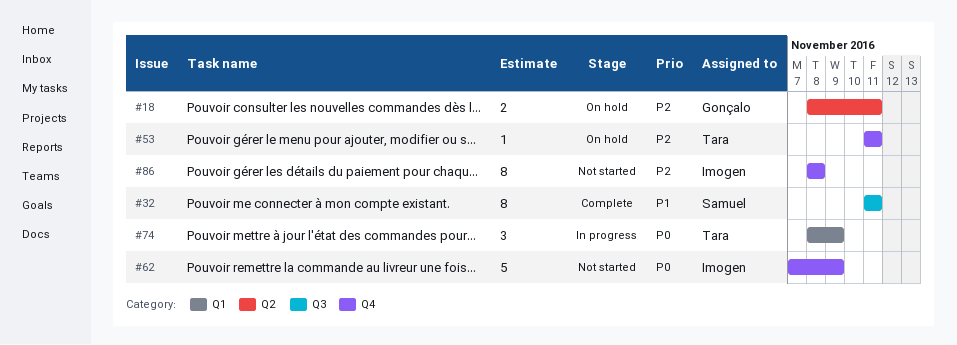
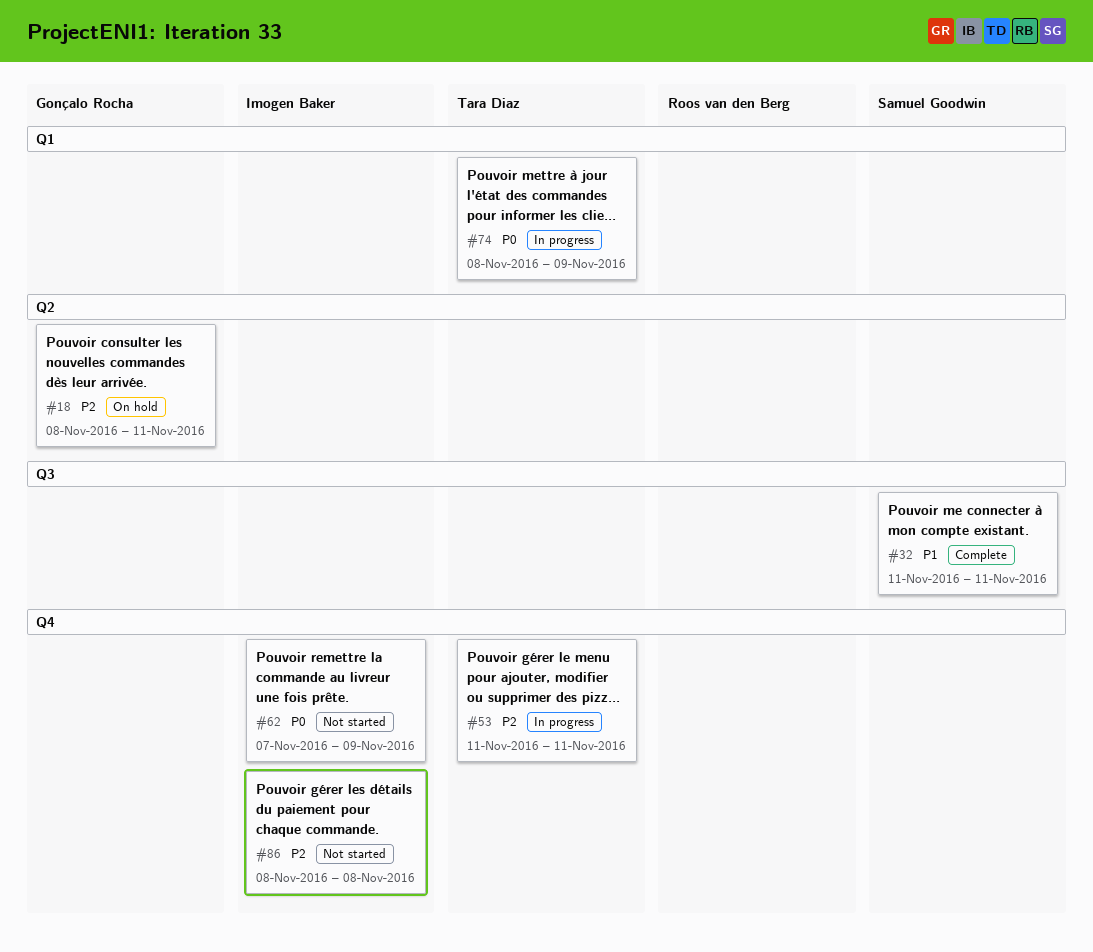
#53, status: On hold -> In progress

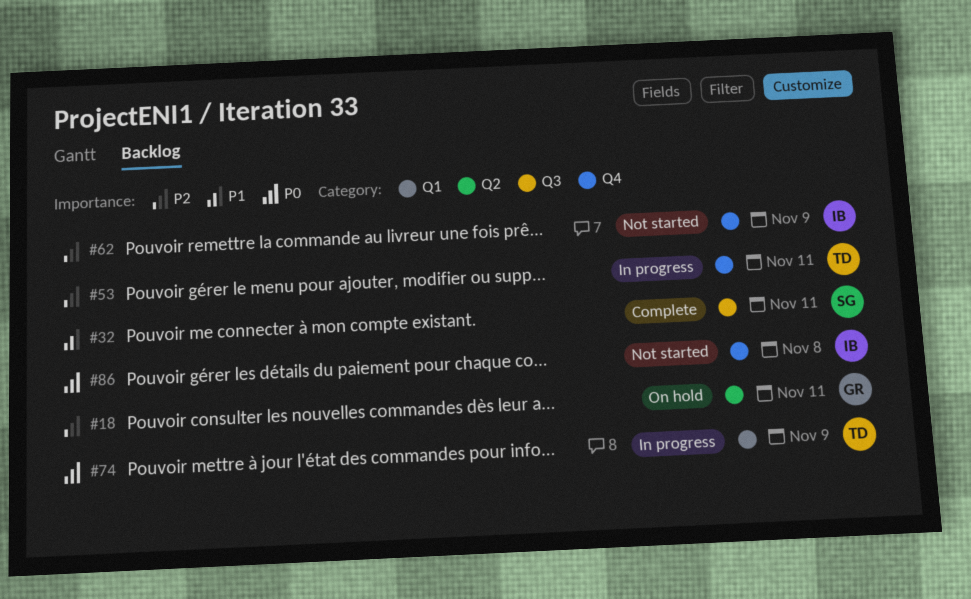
#62, priority: P0 -> P2
#86, priority: P2 -> P0

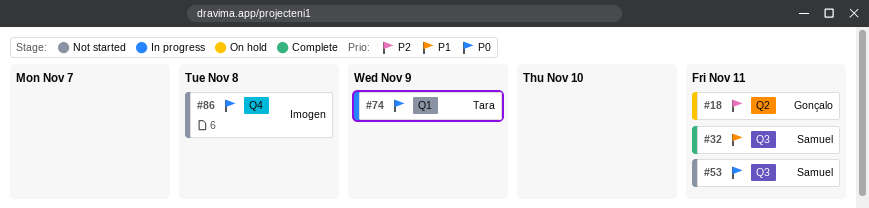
#53, status: In progress -> Not started
#53, owner: Tara -> Samuel
#53, priority: P2 -> P0
#53, label: Q4 -> Q3
#62: present -> none

